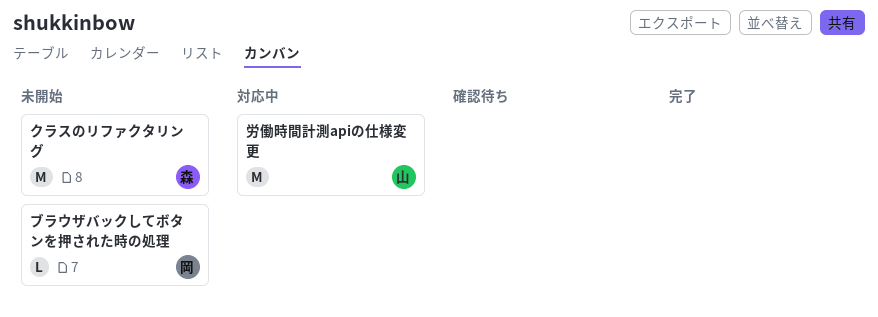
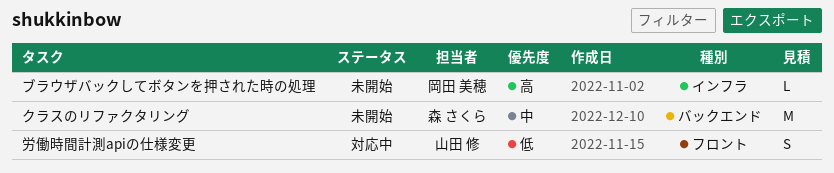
労働時間計測apiの仕様変更, estimate: M -> S

